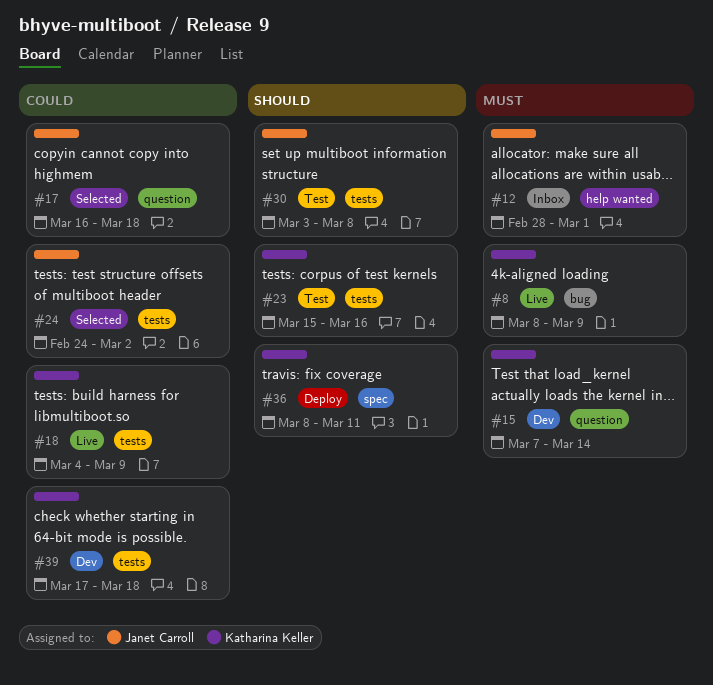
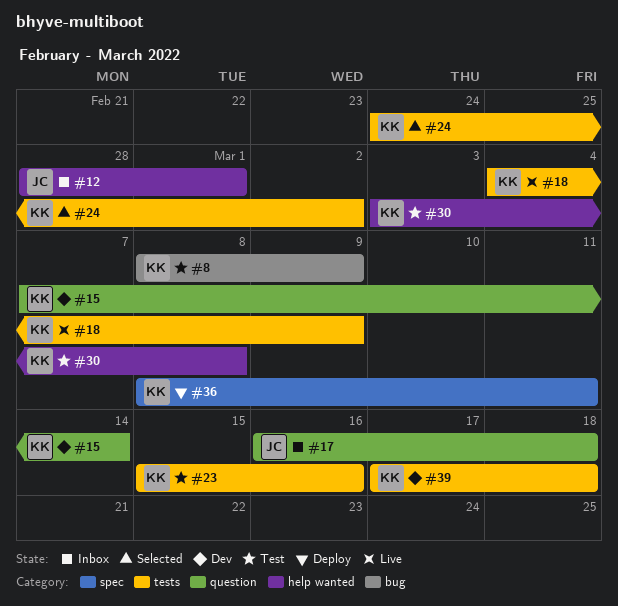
#8, status: Live -> Test
#17, status: Selected -> Inbox
#24, owner: Janet Carroll -> Katharina Keller
#30, owner: Janet Carroll -> Katharina Keller
#30, label: tests -> help wanted

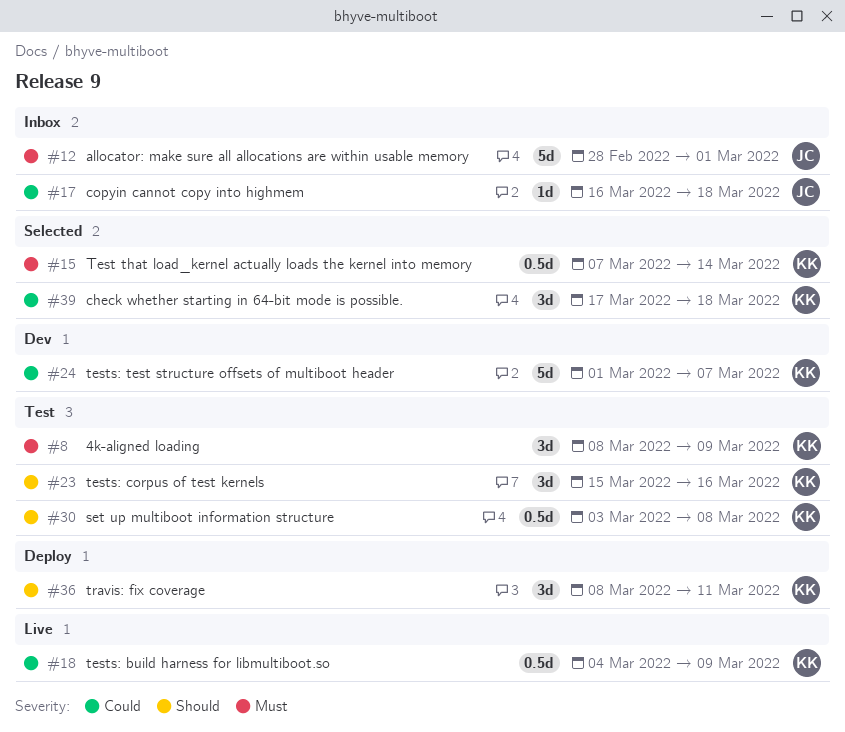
#15, status: Dev -> Selected
#24, status: Selected -> Dev
#24, start: Feb 24 -> Mar 1
#24, due: Mar 2 -> Mar 7
#39, status: Dev -> Selected

